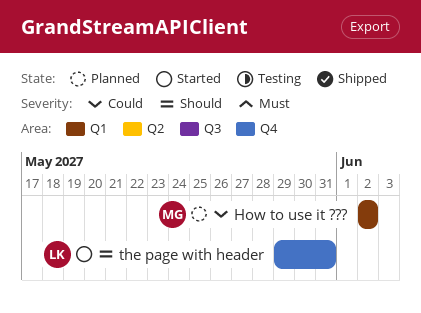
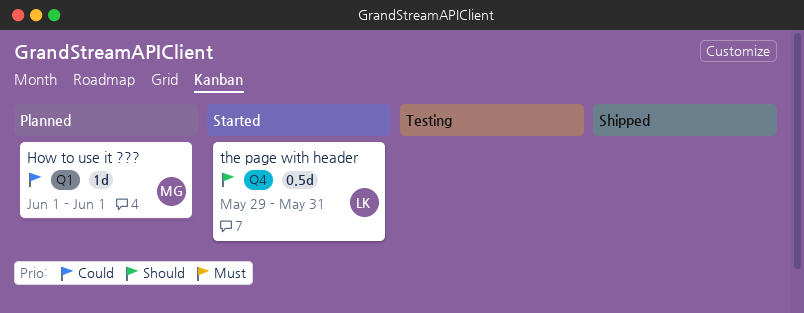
How to use it ???, start: Jun 2 -> Jun 1
How to use it ???, due: Jun 2 -> Jun 1

